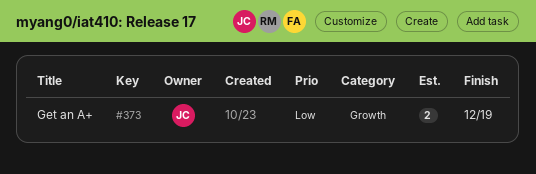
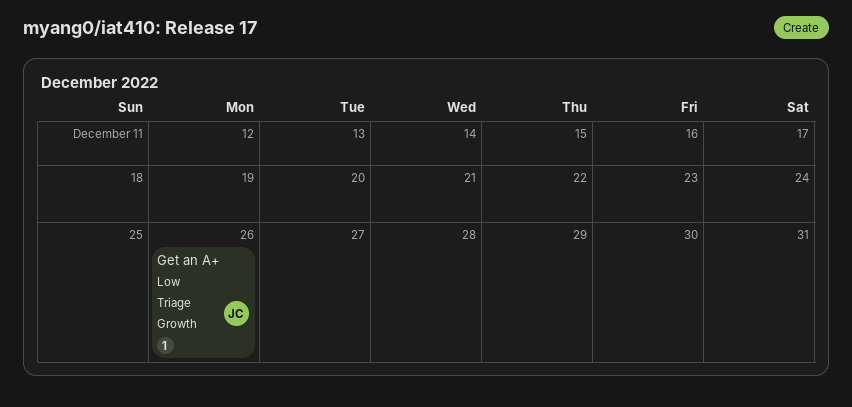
Get an A+, estimate: 2 -> 1
Get an A+, due: Dec 19 -> Dec 26

